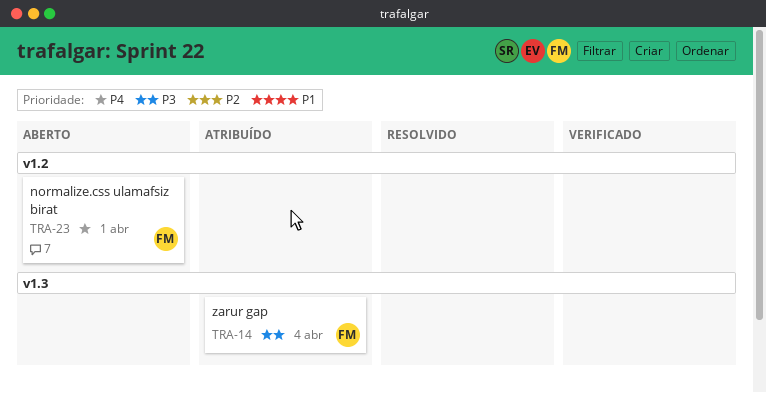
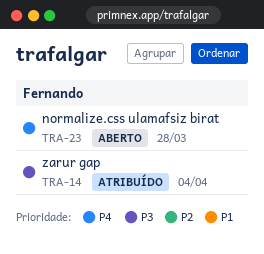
TRA-23, due: Apr 1 -> Mar 28

